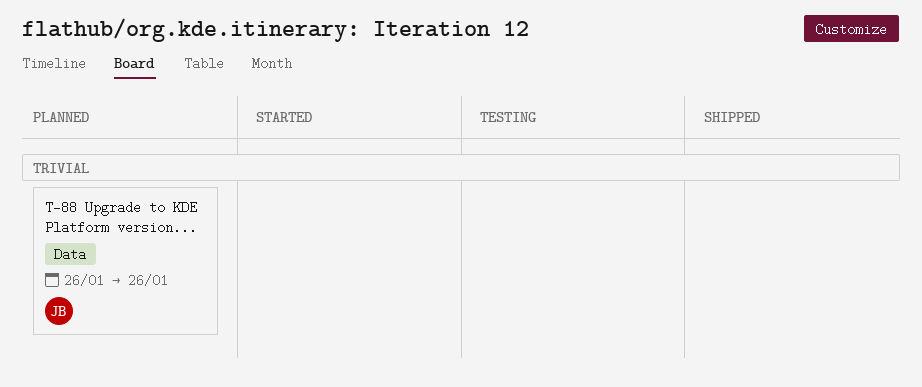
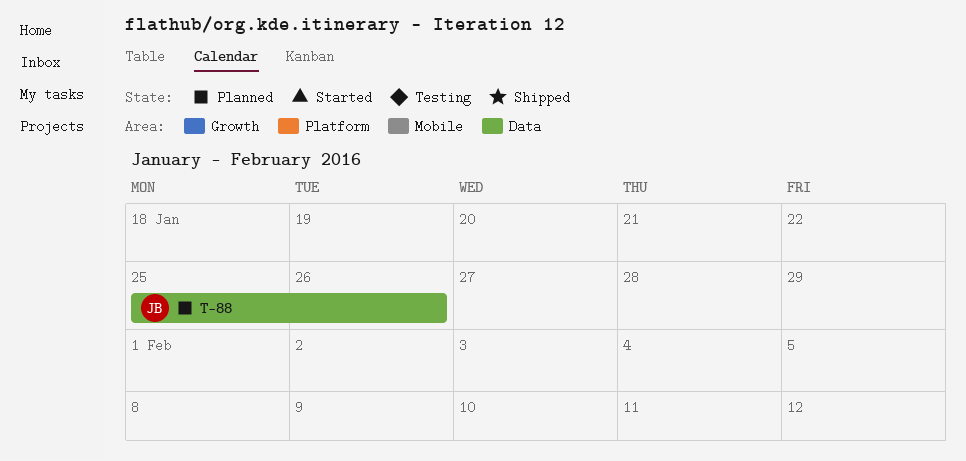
T-88, start: Jan 26 -> Jan 25

